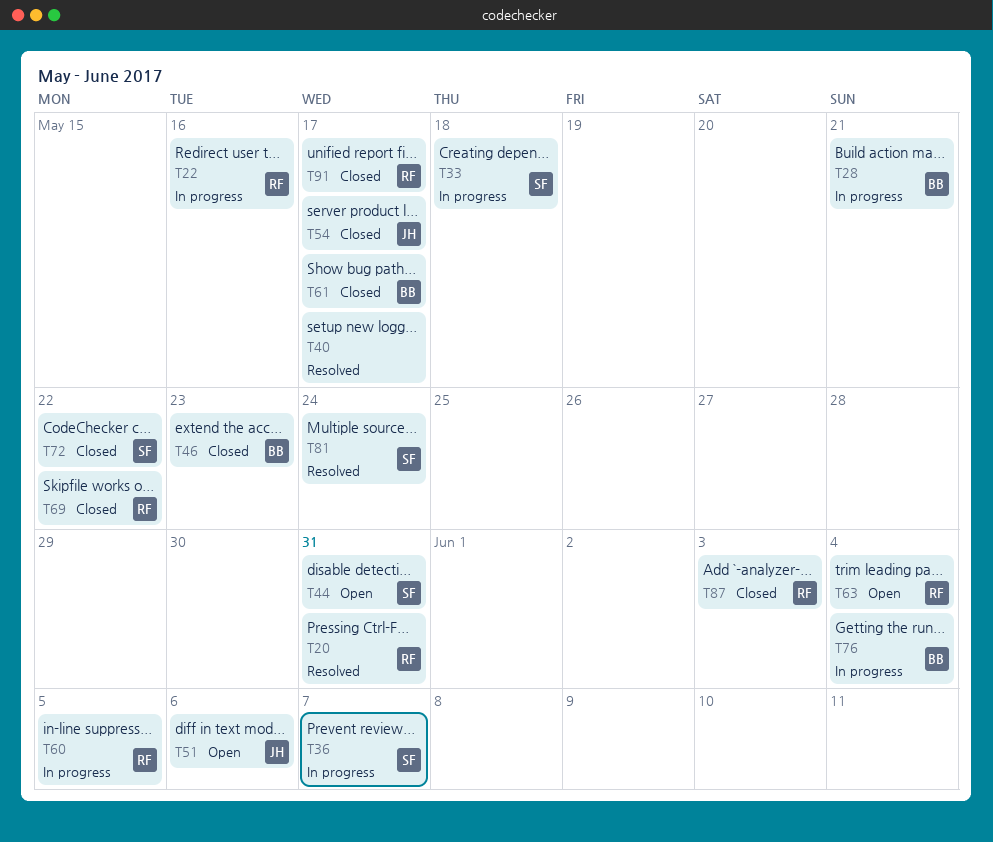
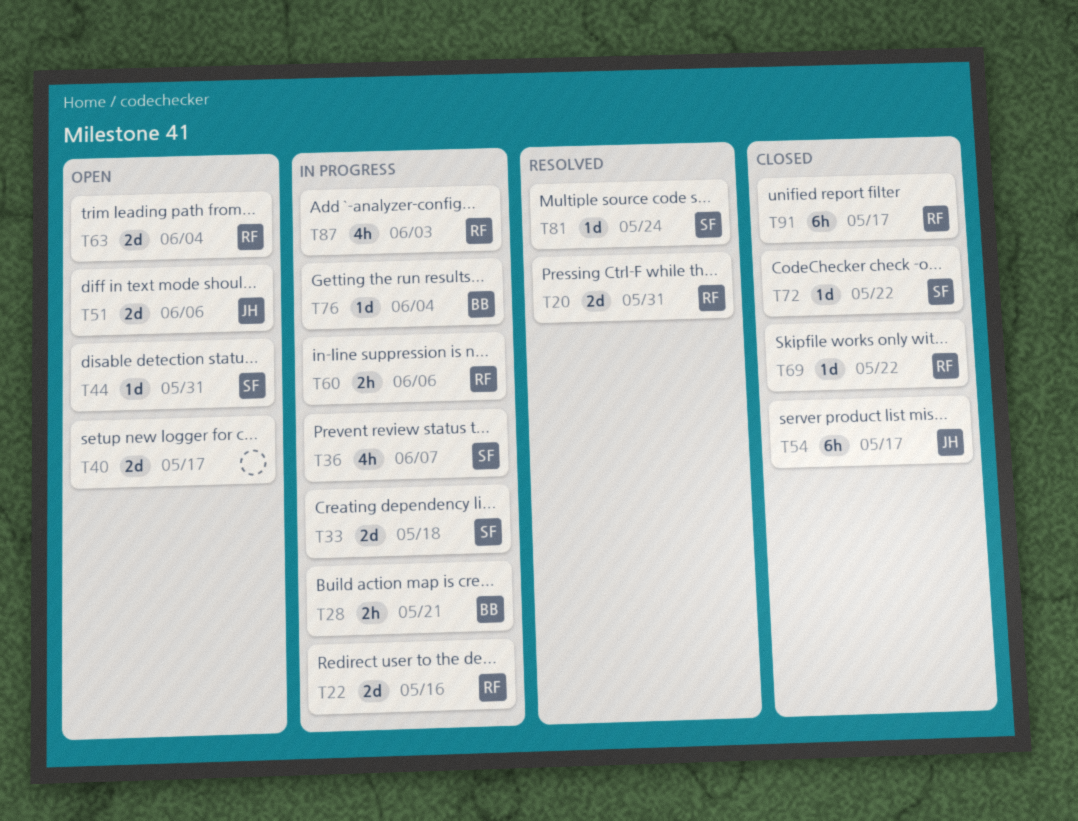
T40, status: Resolved -> Open
T46: present -> none
T60, due: Jun 5 -> Jun 6
T61: present -> none
T87, status: Closed -> In progress

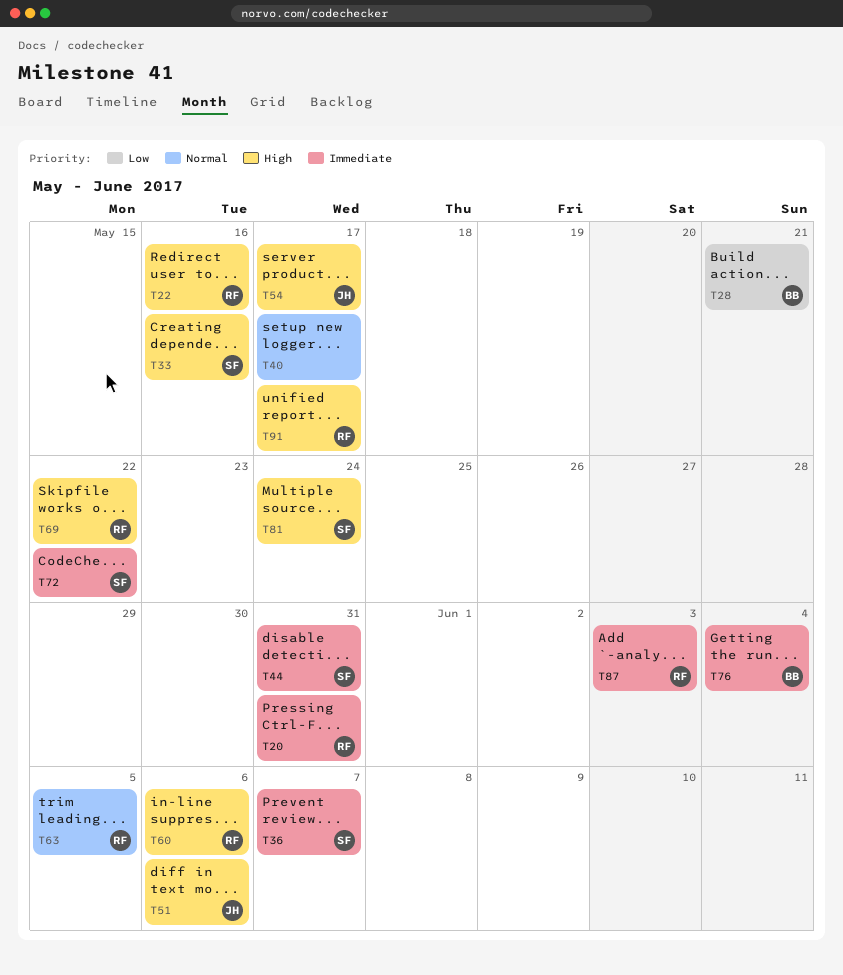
T33, due: May 18 -> May 16
T63, due: Jun 4 -> Jun 5

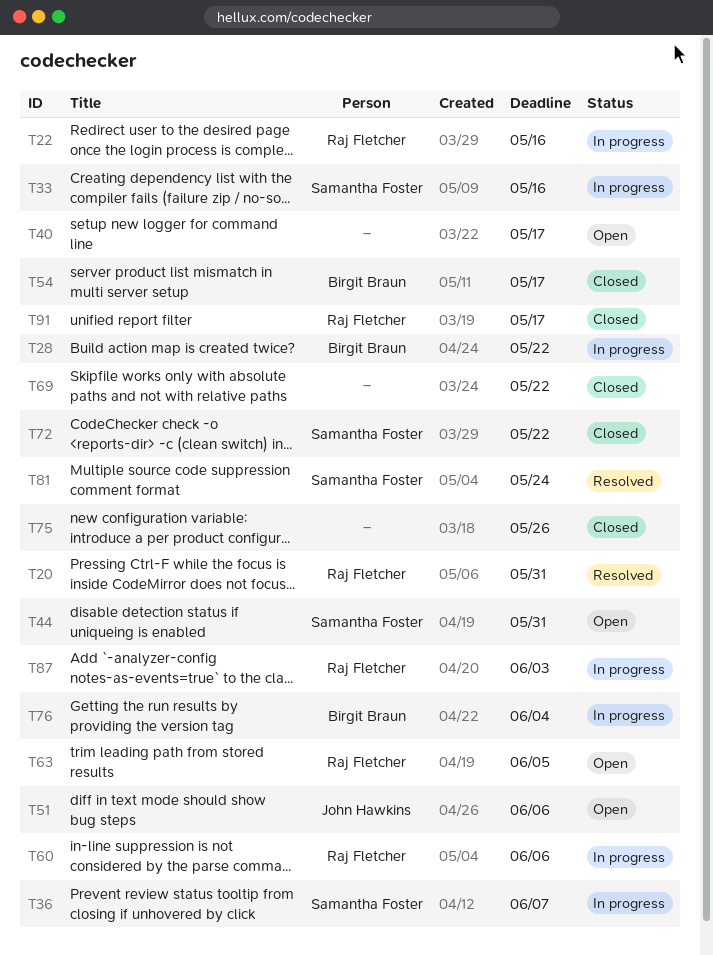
T28, due: May 21 -> May 22
T54, owner: John Hawkins -> Birgit Braun
T69, owner: Raj Fletcher -> none
T75: none -> present

